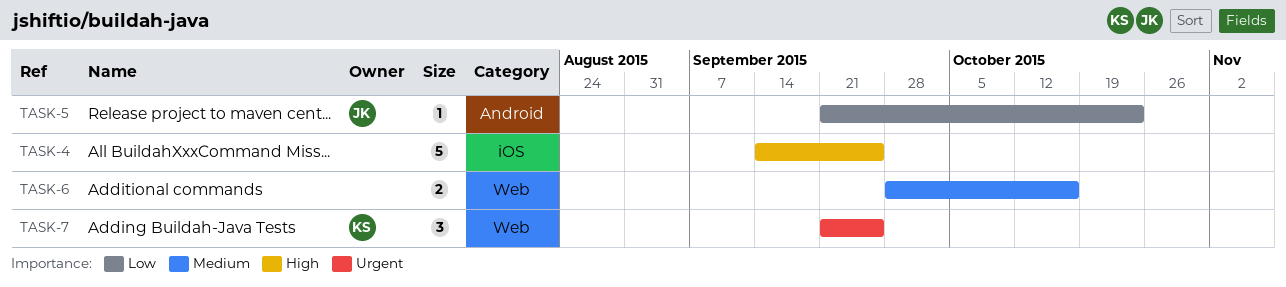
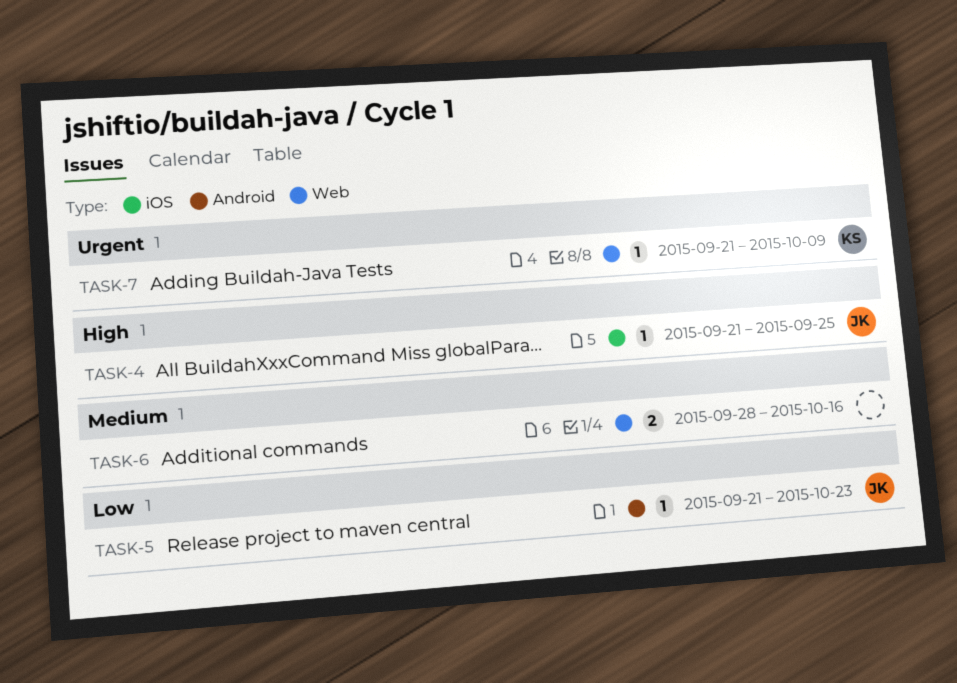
TASK-4, owner: none -> JK
TASK-4, estimate: 5 -> 1
TASK-4, start: Sep 14 -> Sep 21
TASK-7, estimate: 3 -> 1
TASK-7, due: Sep 25 -> Oct 9

